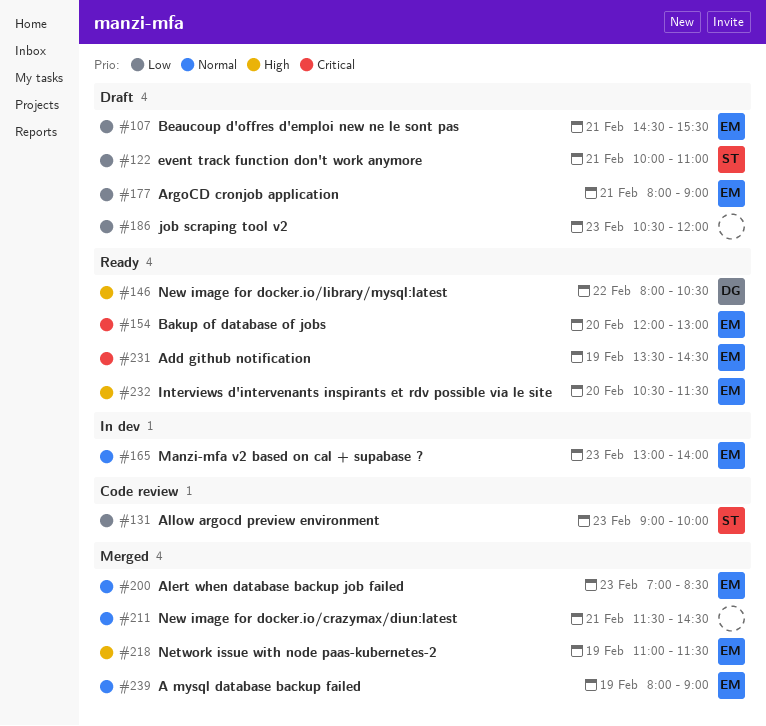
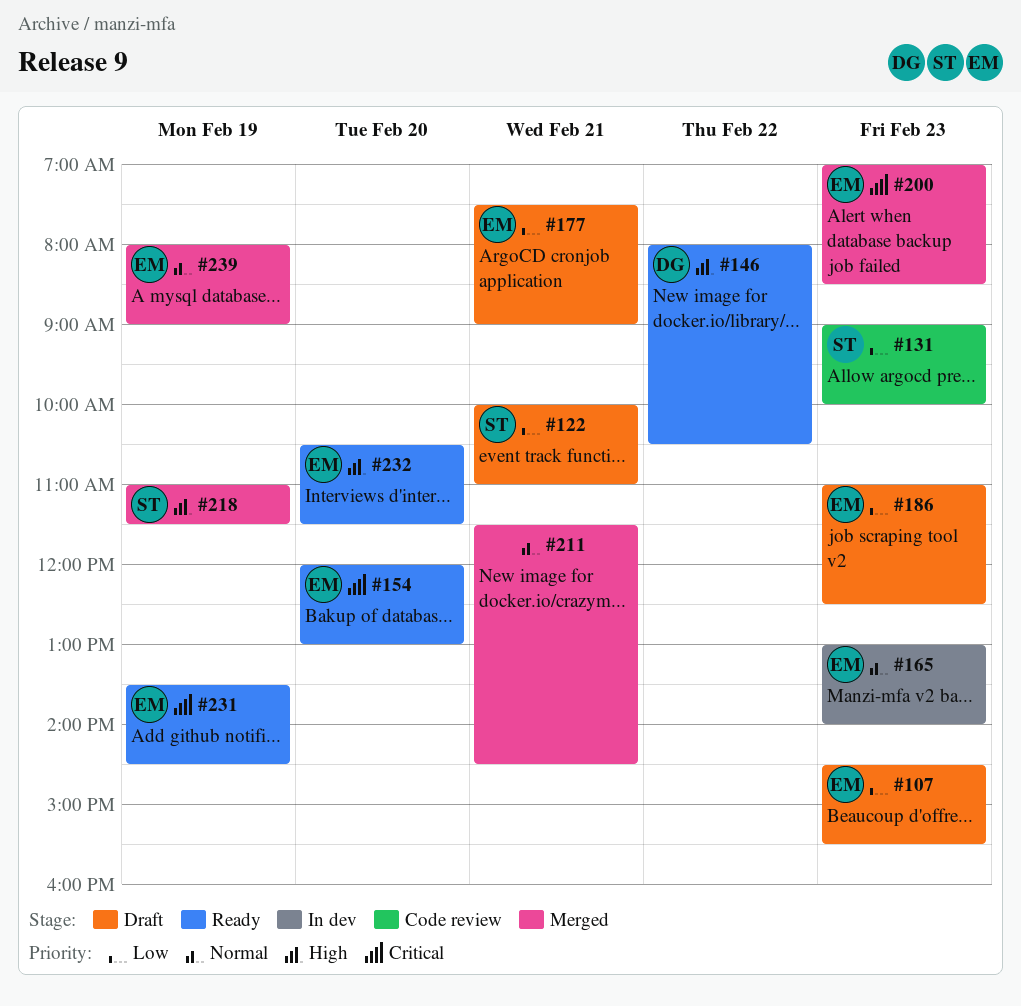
#107, day: Feb 21 -> Feb 23
#177, begins: 08:00 -> 07:30
#186, owner: none -> EM
#186, begins: 10:30 -> 11:00
#186, ends: 12:00 -> 12:30
#200, priority: Normal -> Critical
#218, owner: EM -> ST

